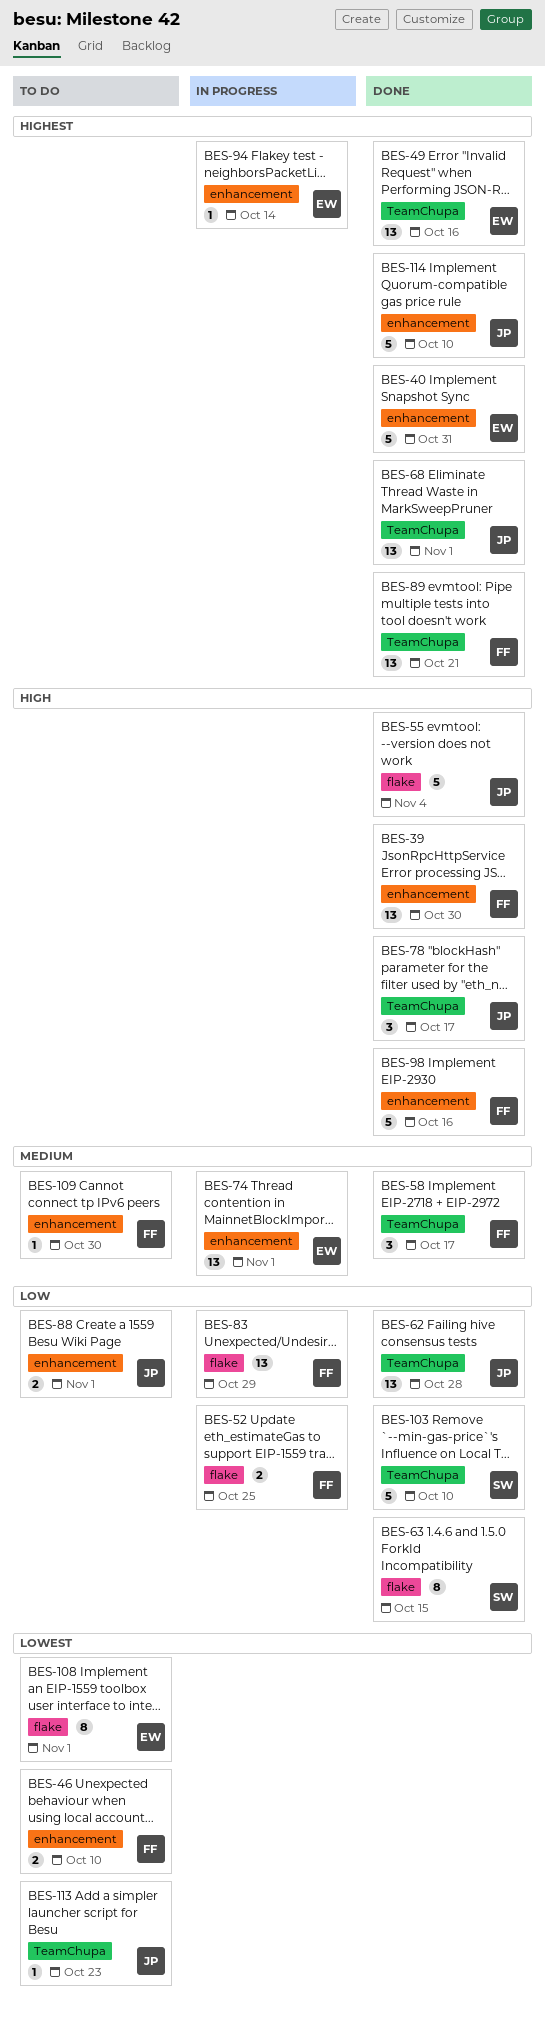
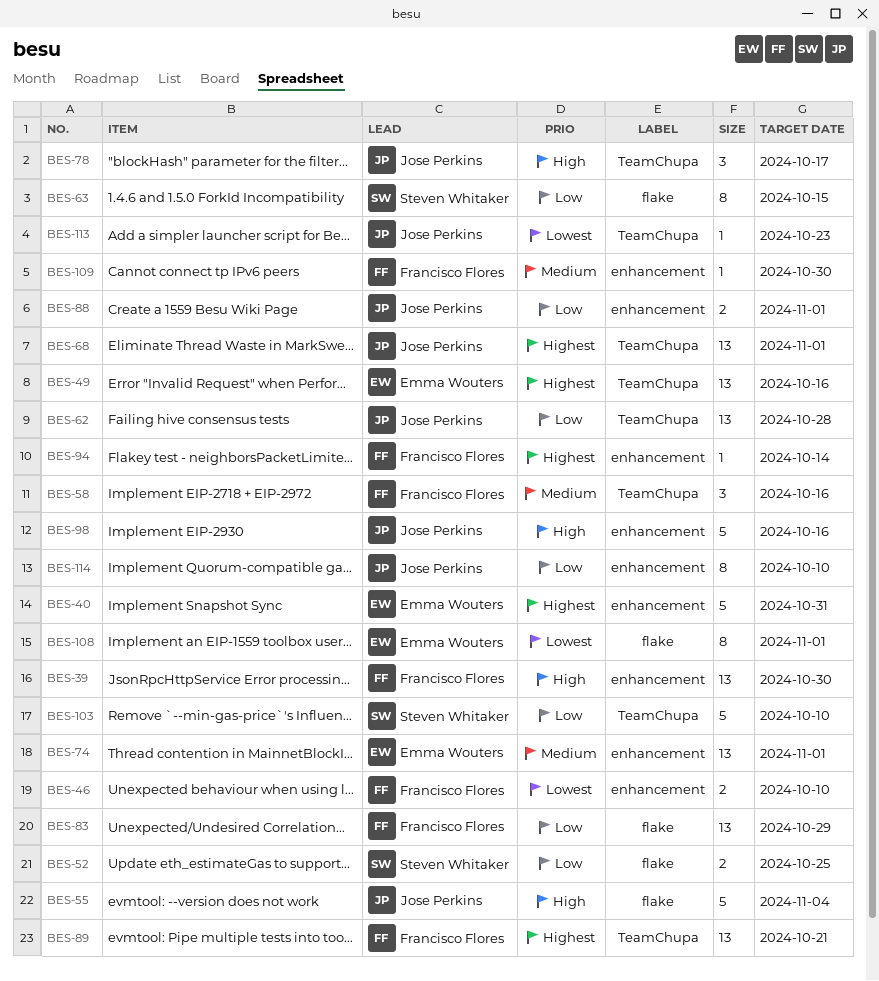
BES-52, owner: Francisco Flores -> Steven Whitaker
BES-58, due: Oct 17 -> Oct 16
BES-94, owner: Emma Wouters -> Francisco Flores
BES-98, owner: Francisco Flores -> Jose Perkins
BES-114, priority: Highest -> Low
BES-114, estimate: 5 -> 8

